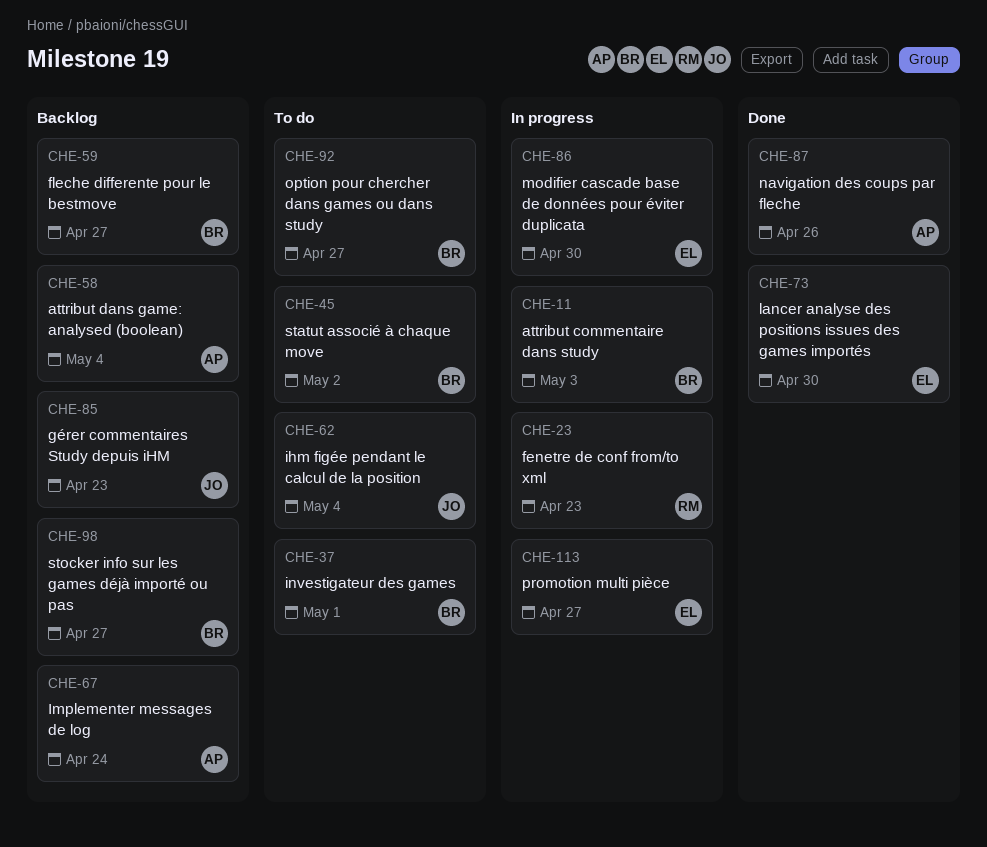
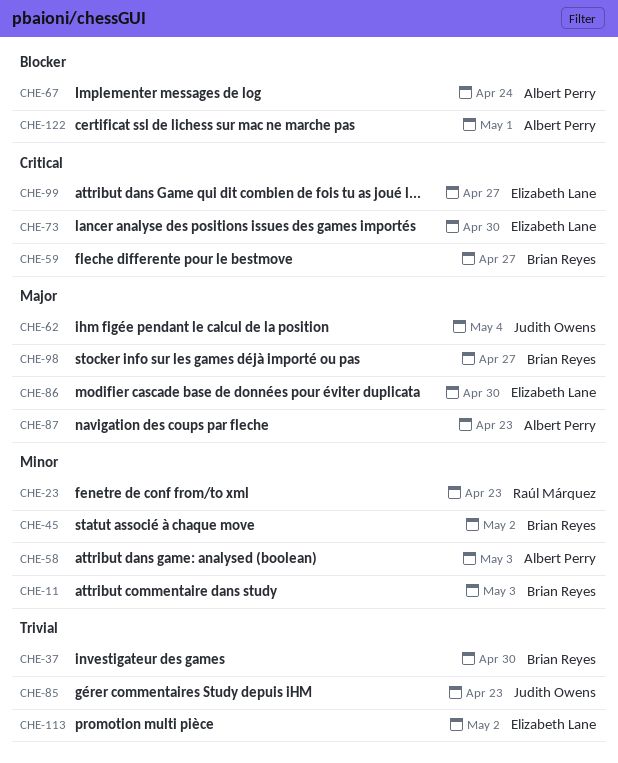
CHE-37, due: May 1 -> Apr 30
CHE-58, due: May 4 -> May 3
CHE-87, due: Apr 26 -> Apr 23
CHE-92: present -> none
CHE-99: none -> present
CHE-113, due: Apr 27 -> May 2
CHE-122: none -> present

